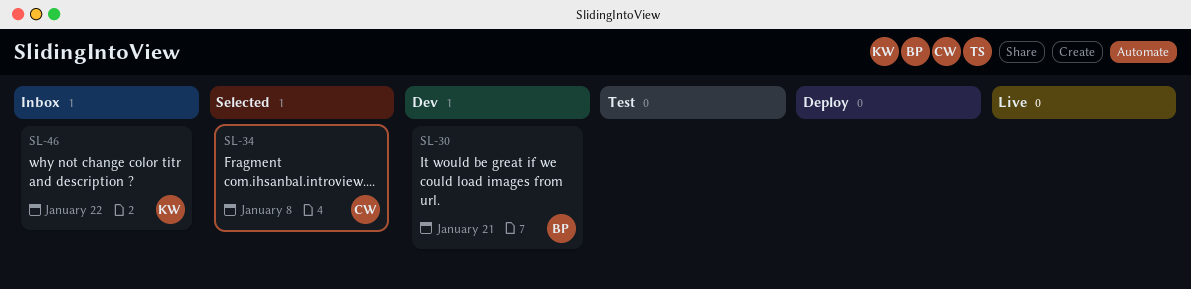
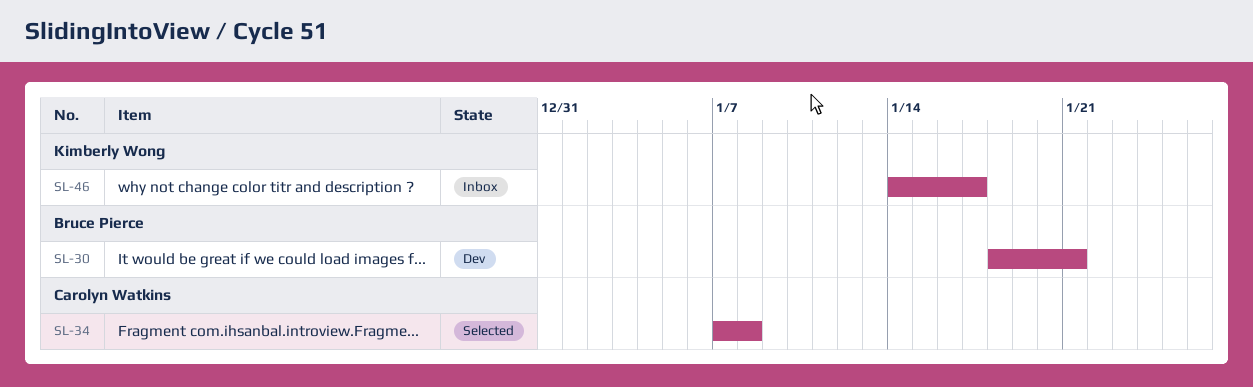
SL-46, due: Jan 22 -> Jan 17

